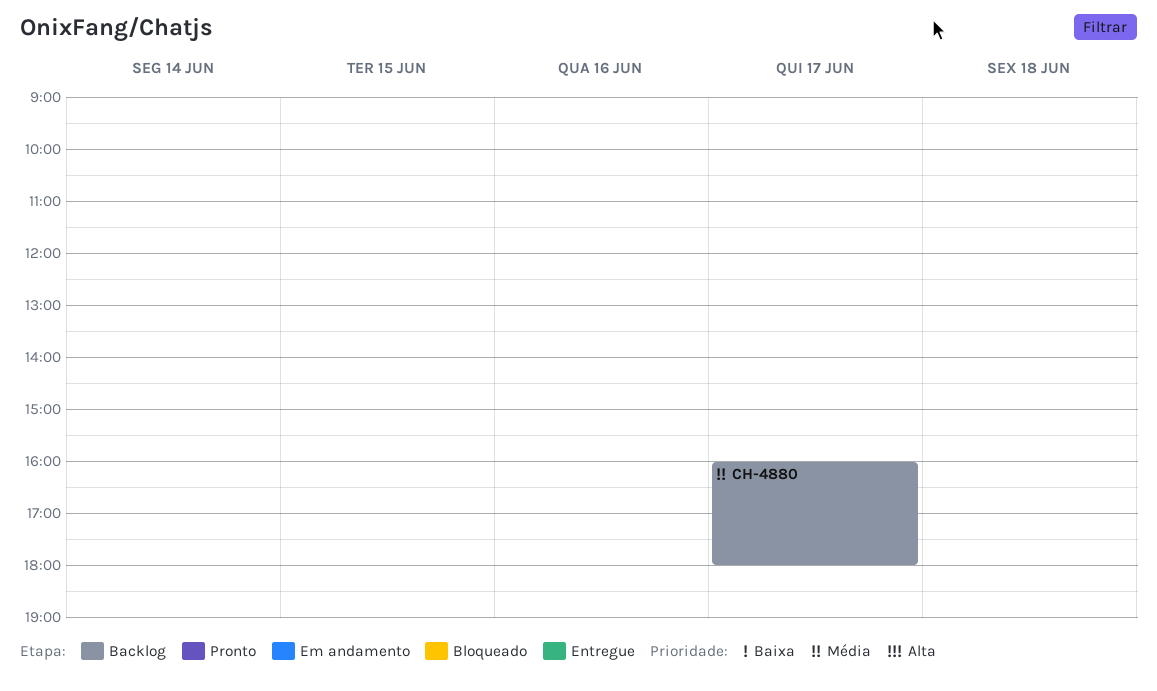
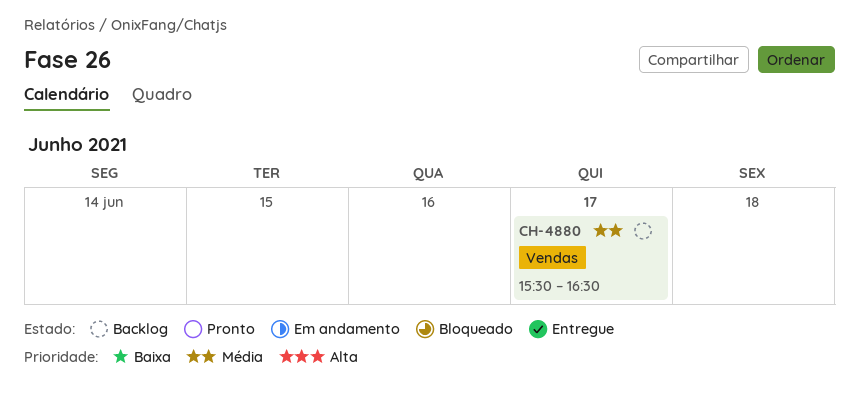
CH-4880, begins: 16:00 -> 15:30
CH-4880, ends: 18:00 -> 16:30

